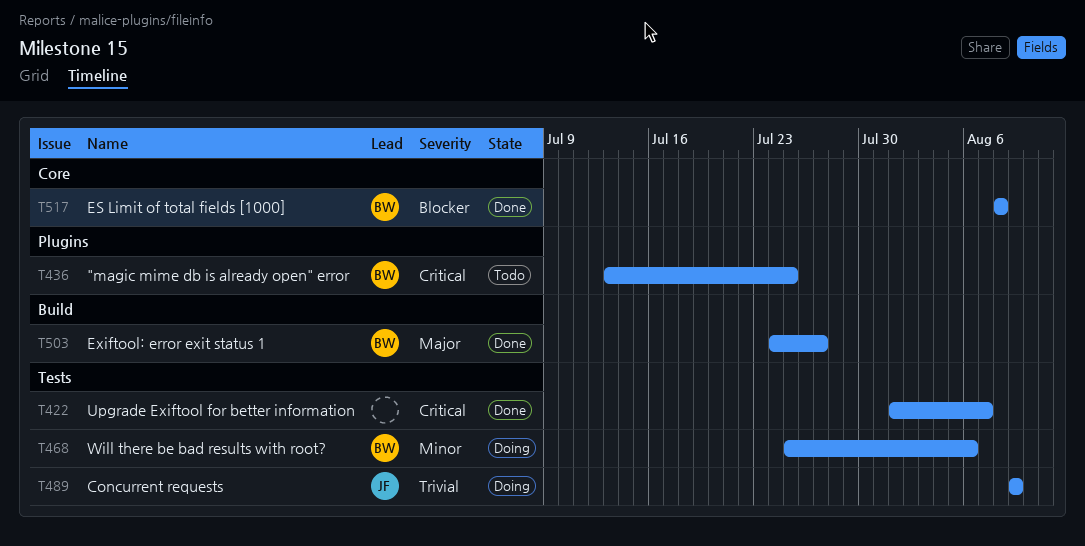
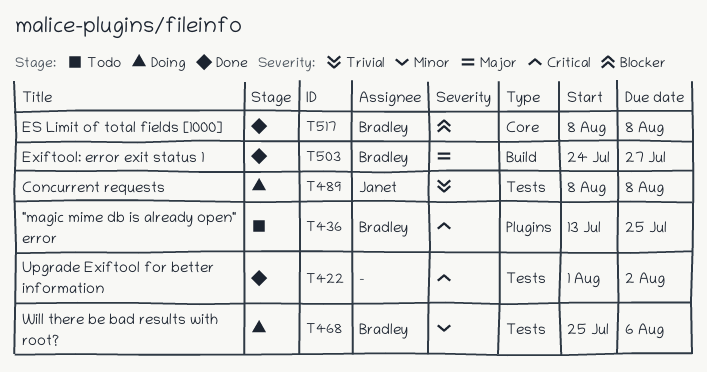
T422, due: Aug 7 -> Aug 2
T489, start: Aug 9 -> Aug 8
T489, due: Aug 9 -> Aug 8

